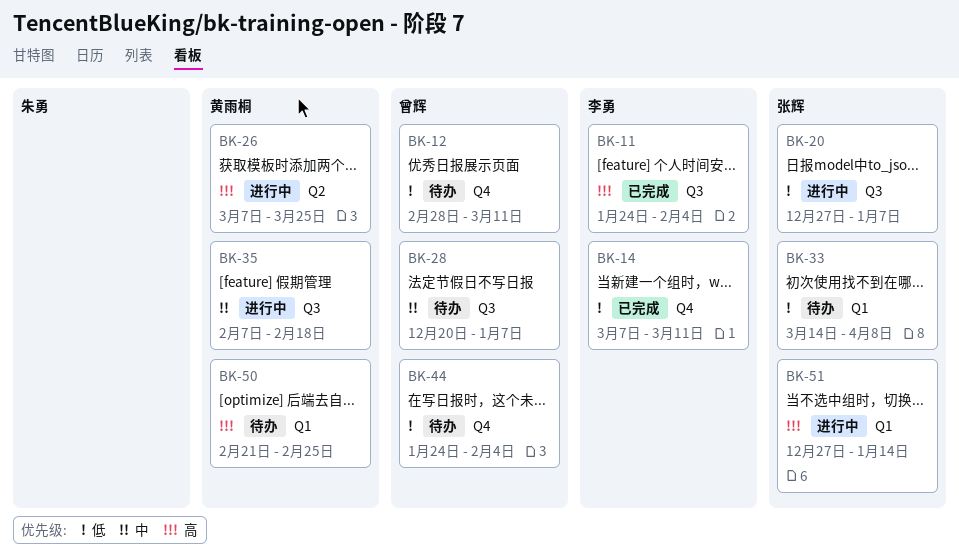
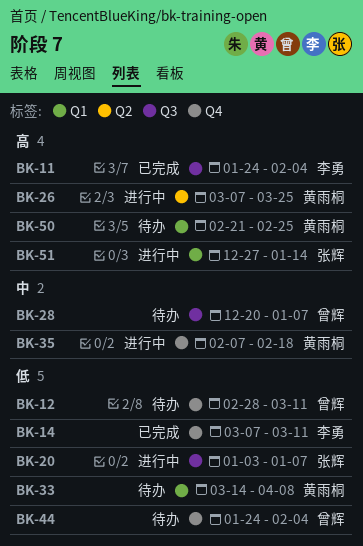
BK-20, start: Dec 27 -> Jan 3
BK-33, owner: 张辉 -> 黄雨桐
BK-35, label: Q3 -> Q4

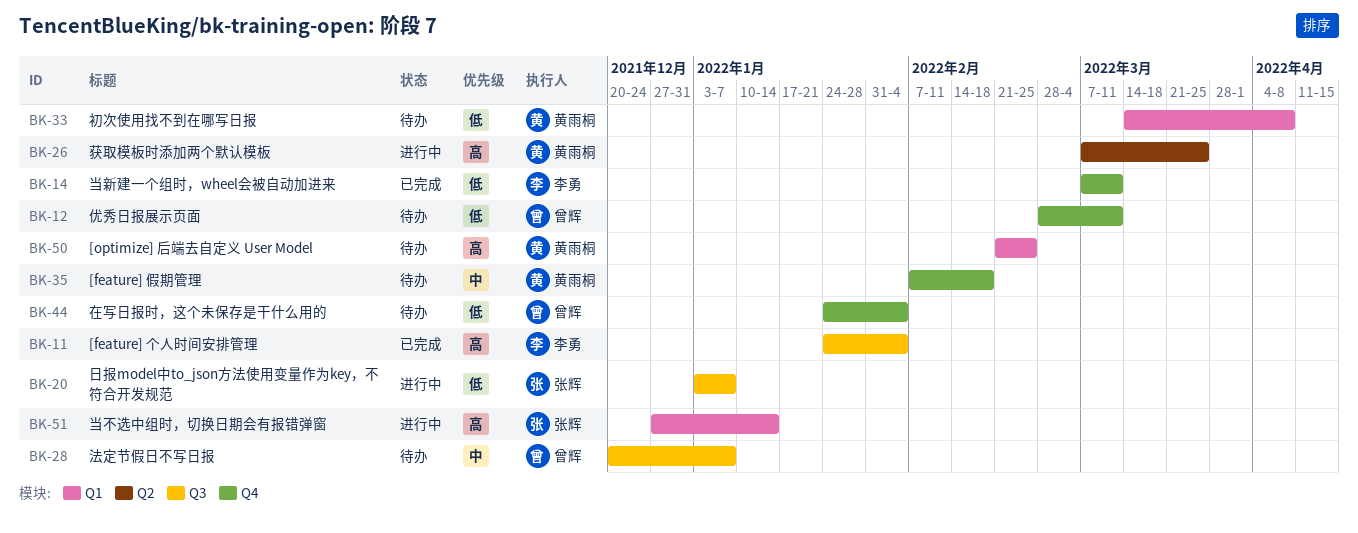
BK-35, status: 进行中 -> 待办

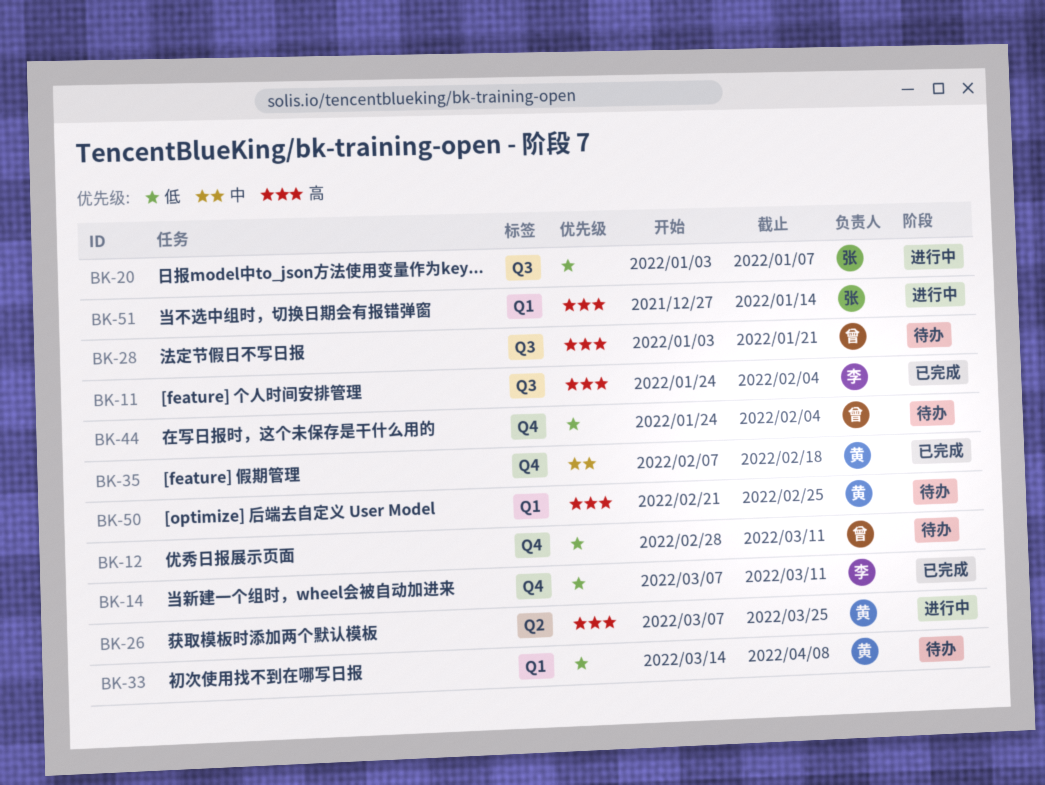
BK-28, priority: 中 -> 高
BK-28, start: Dec 20 -> Jan 3
BK-28, due: Jan 7 -> Jan 21
BK-35, status: 待办 -> 已完成

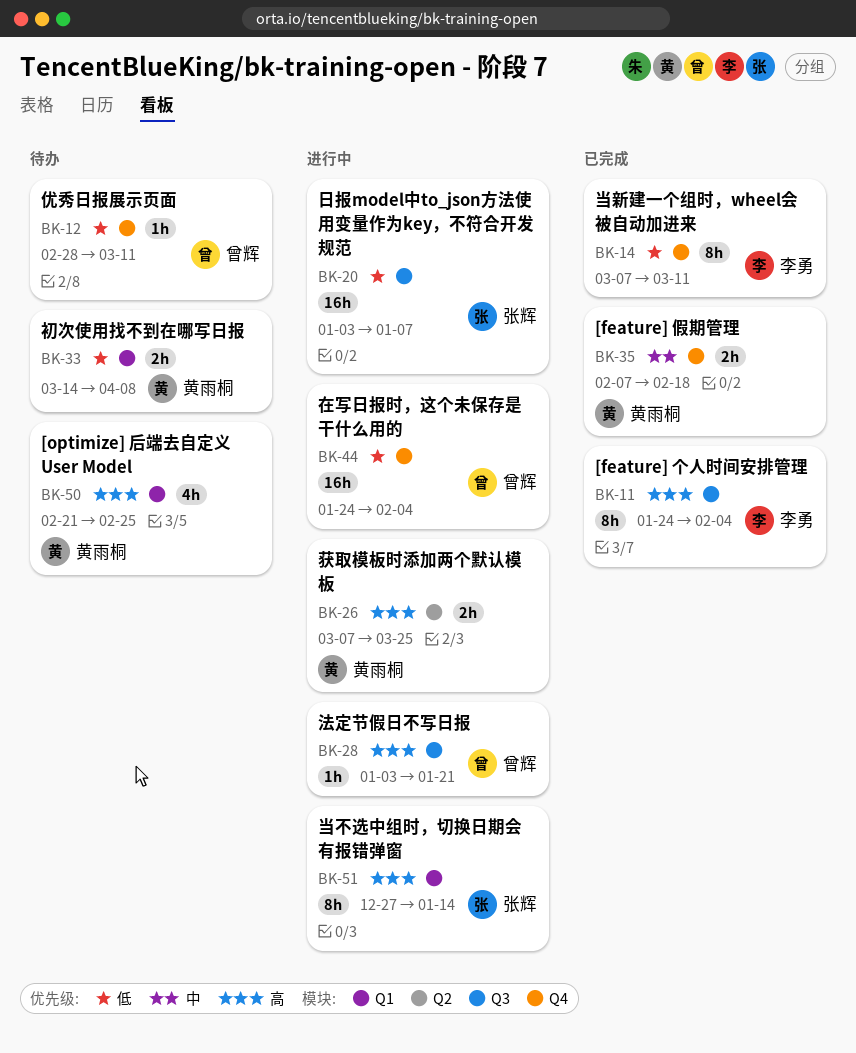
BK-28, status: 待办 -> 进行中
BK-44, status: 待办 -> 进行中

